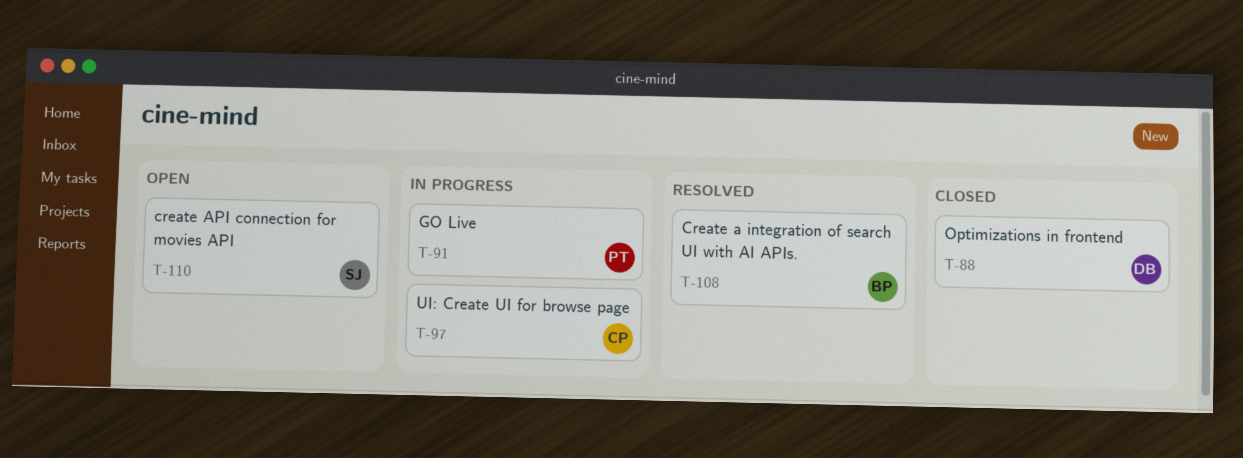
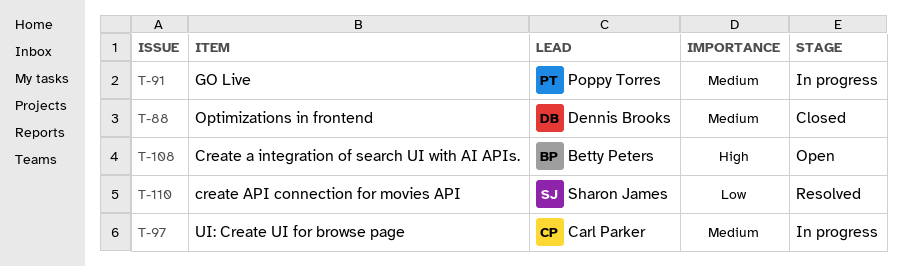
T-108, status: Resolved -> Open
T-110, status: Open -> Resolved

